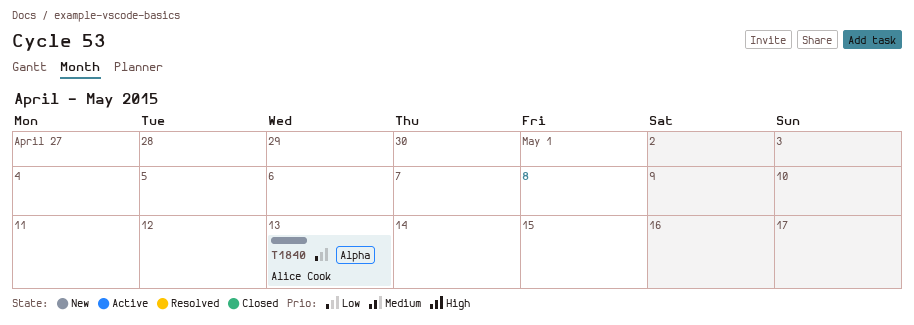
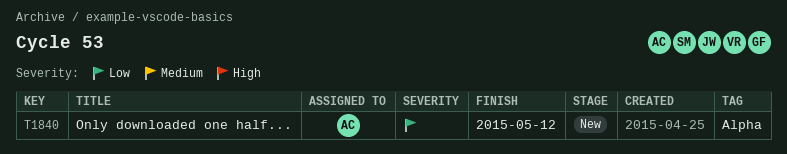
T1840, due: May 13 -> May 12

